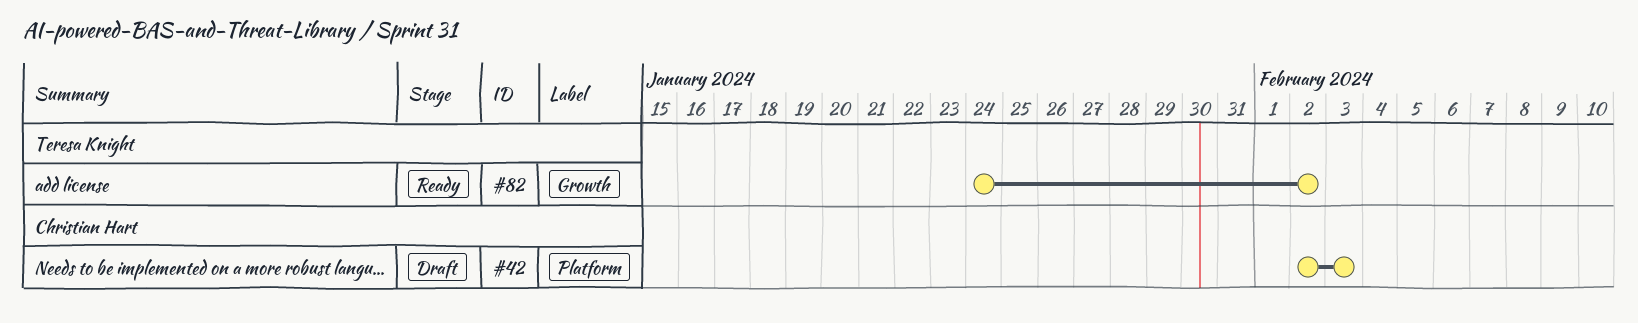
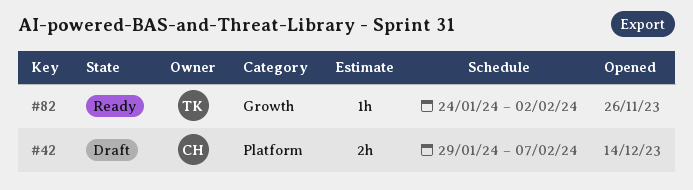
#42, start: Feb 2 -> Jan 29
#42, due: Feb 3 -> Feb 7

